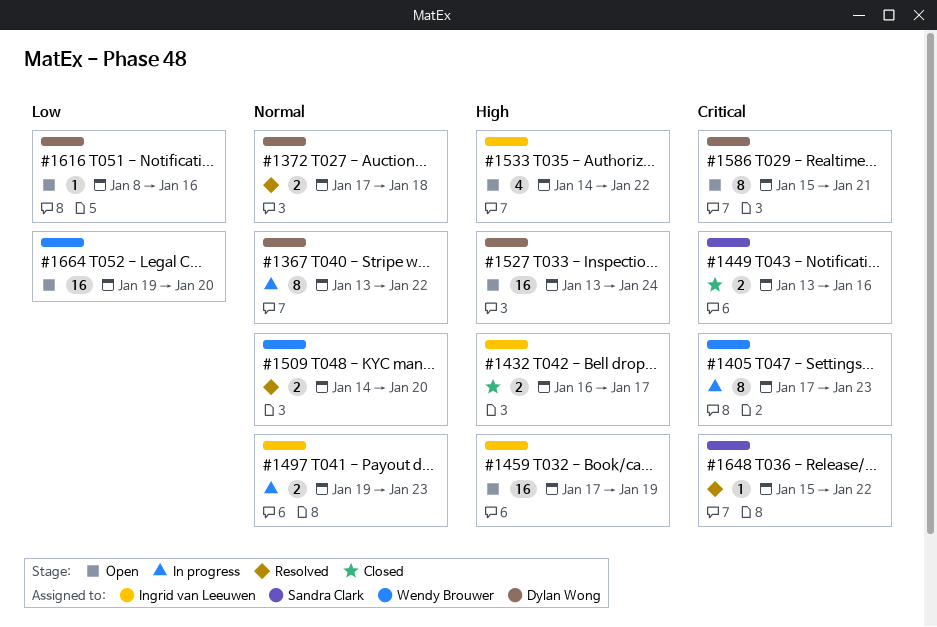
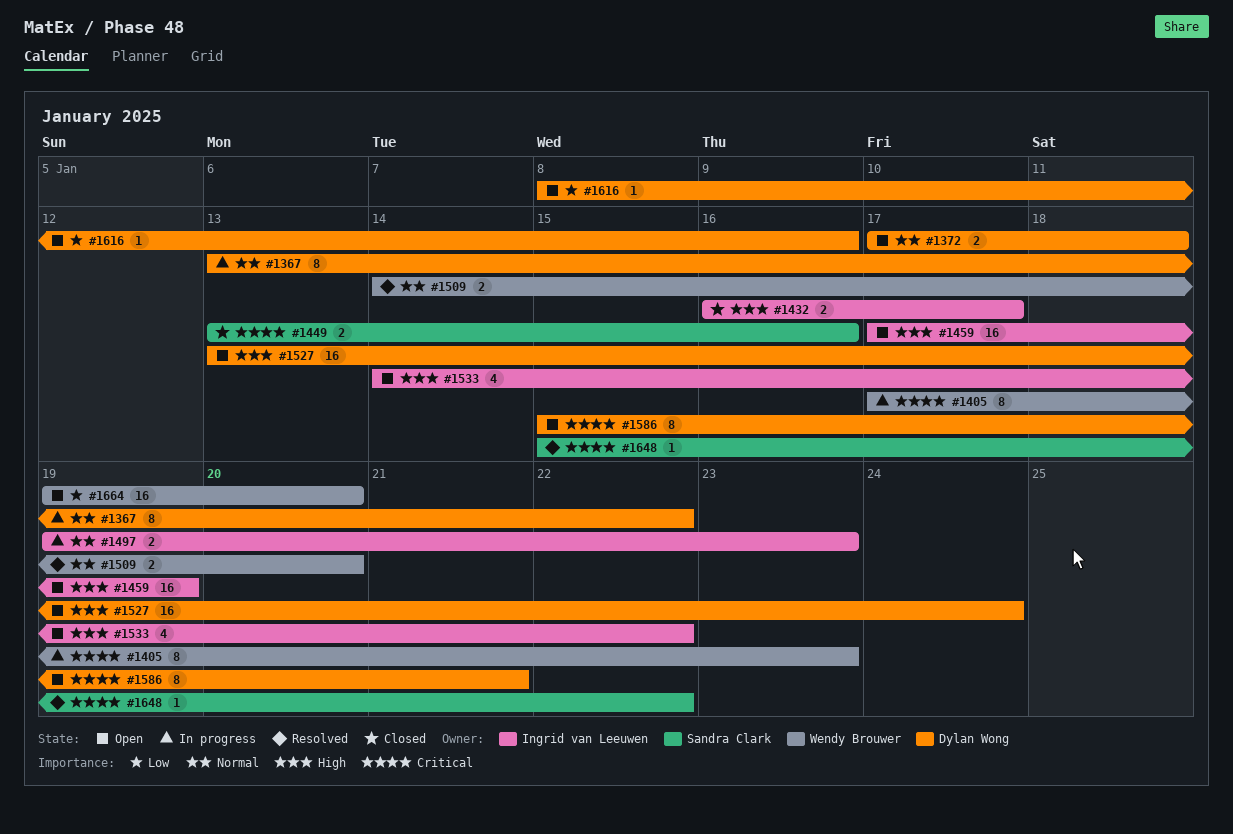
#1372, status: Resolved -> Open

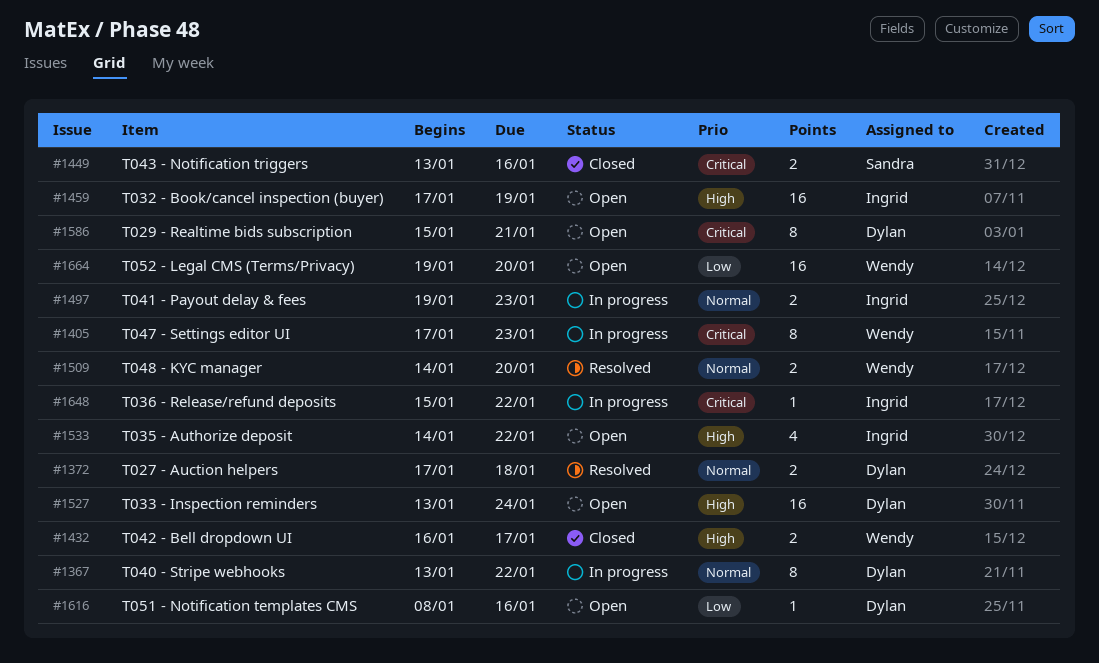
#1372, status: Open -> Resolved
#1432, owner: Ingrid van Leeuwen -> Wendy Brouwer
#1648, status: Resolved -> In progress
#1648, owner: Sandra Clark -> Ingrid van Leeuwen

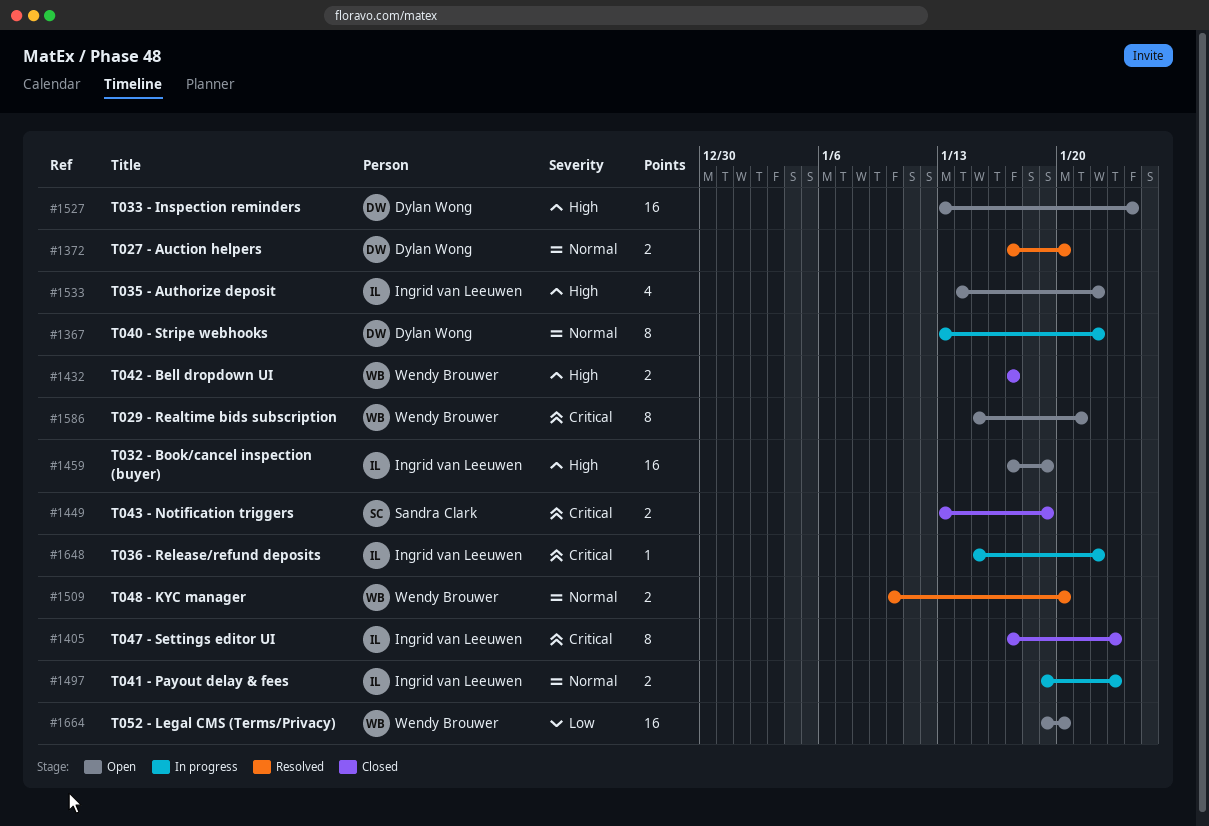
#1372, due: Jan 18 -> Jan 20
#1405, status: In progress -> Closed
#1405, owner: Wendy Brouwer -> Ingrid van Leeuwen
#1432, start: Jan 16 -> Jan 17
#1449, due: Jan 16 -> Jan 19
#1509, start: Jan 14 -> Jan 10
#1586, owner: Dylan Wong -> Wendy Brouwer
#1616: present -> none

